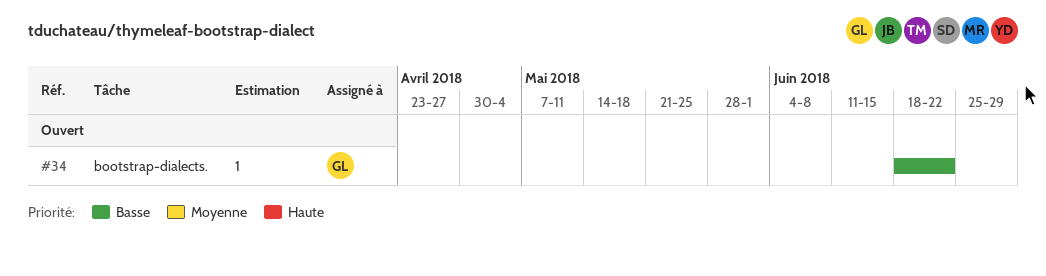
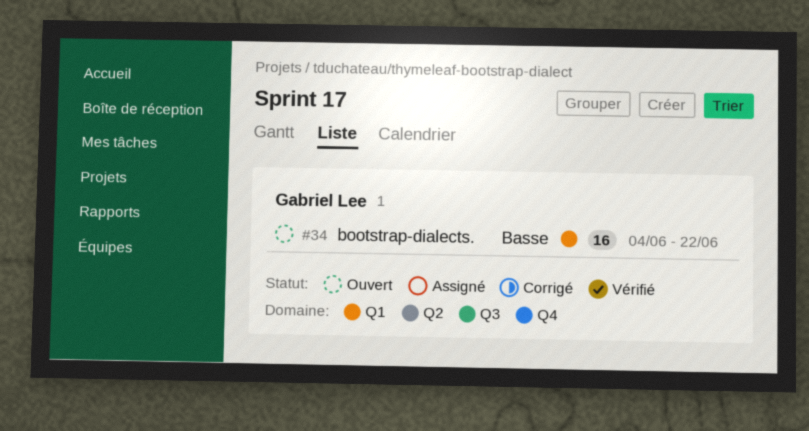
#34, estimate: 1 -> 16
#34, start: Jun 18 -> Jun 4

